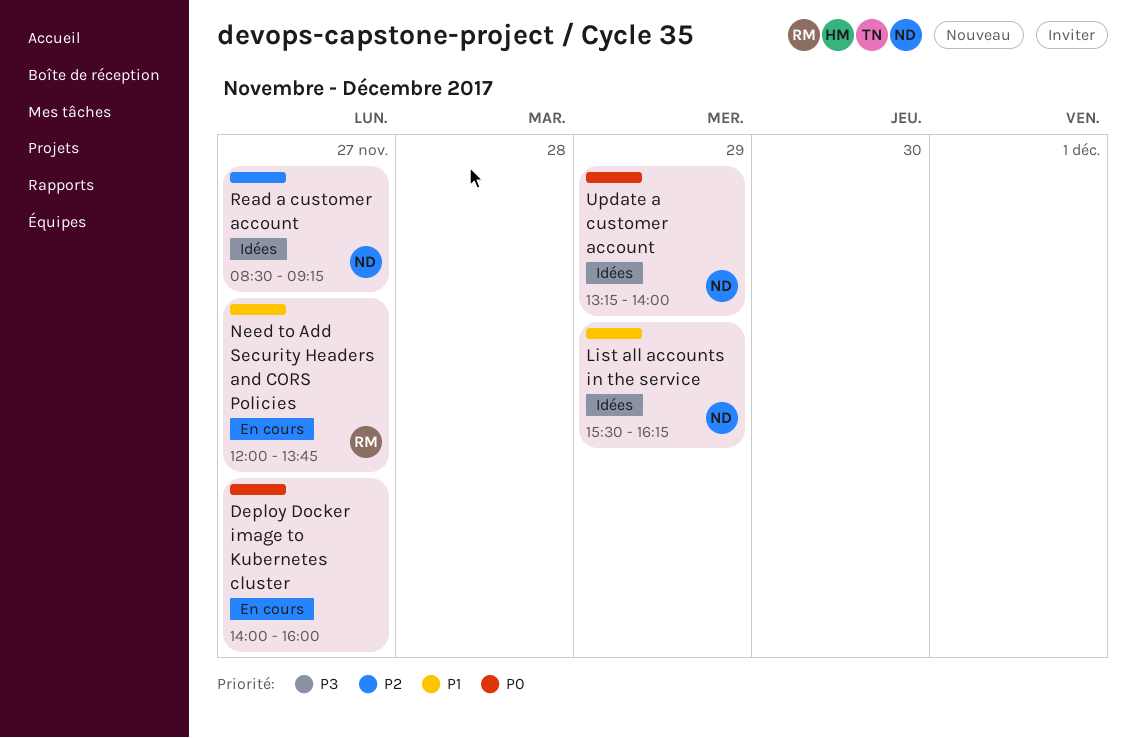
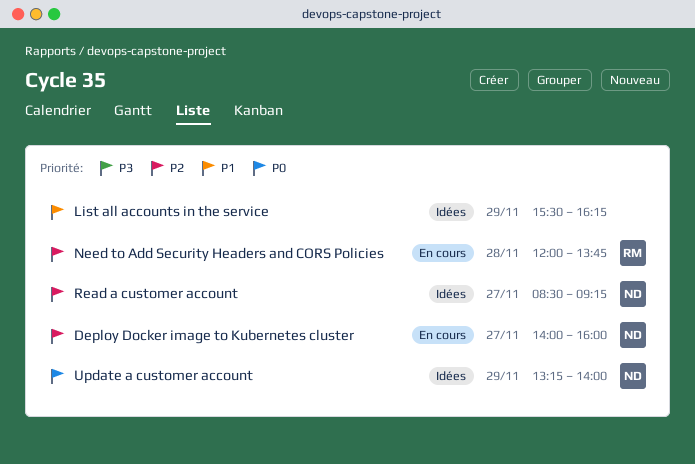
Deploy Docker image to Kubernetes cluster, owner: none -> ND
Deploy Docker image to Kubernetes cluster, priority: P0 -> P2
List all accounts in the service, owner: ND -> none
Need to Add Security Headers and CORS Policies, priority: P1 -> P2
Need to Add Security Headers and CORS Policies, day: Nov 27 -> Nov 28

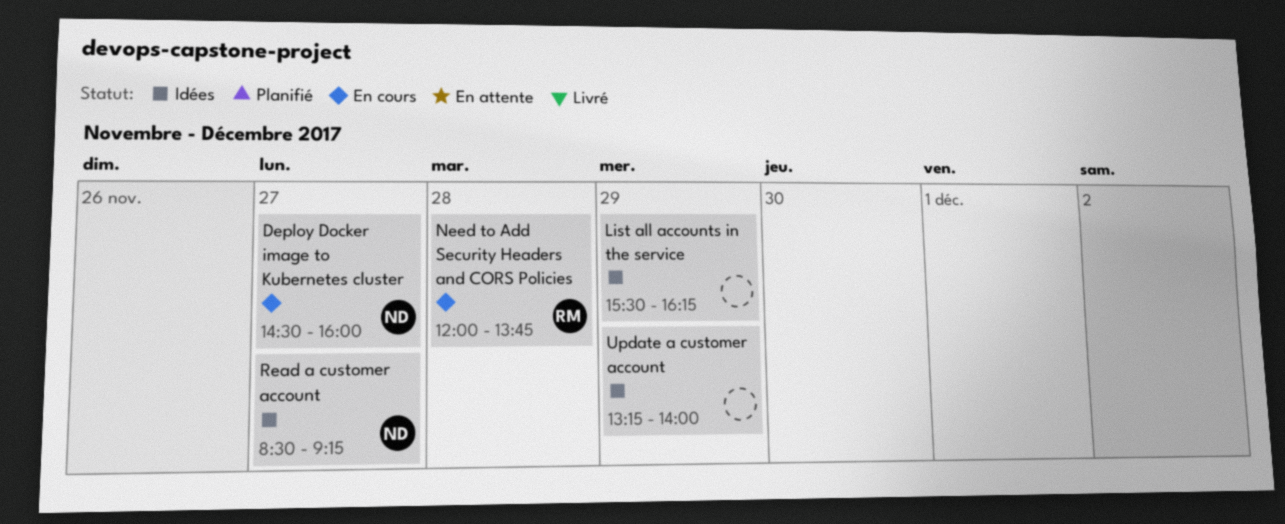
Deploy Docker image to Kubernetes cluster, begins: 14:00 -> 14:30
Update a customer account, owner: ND -> none

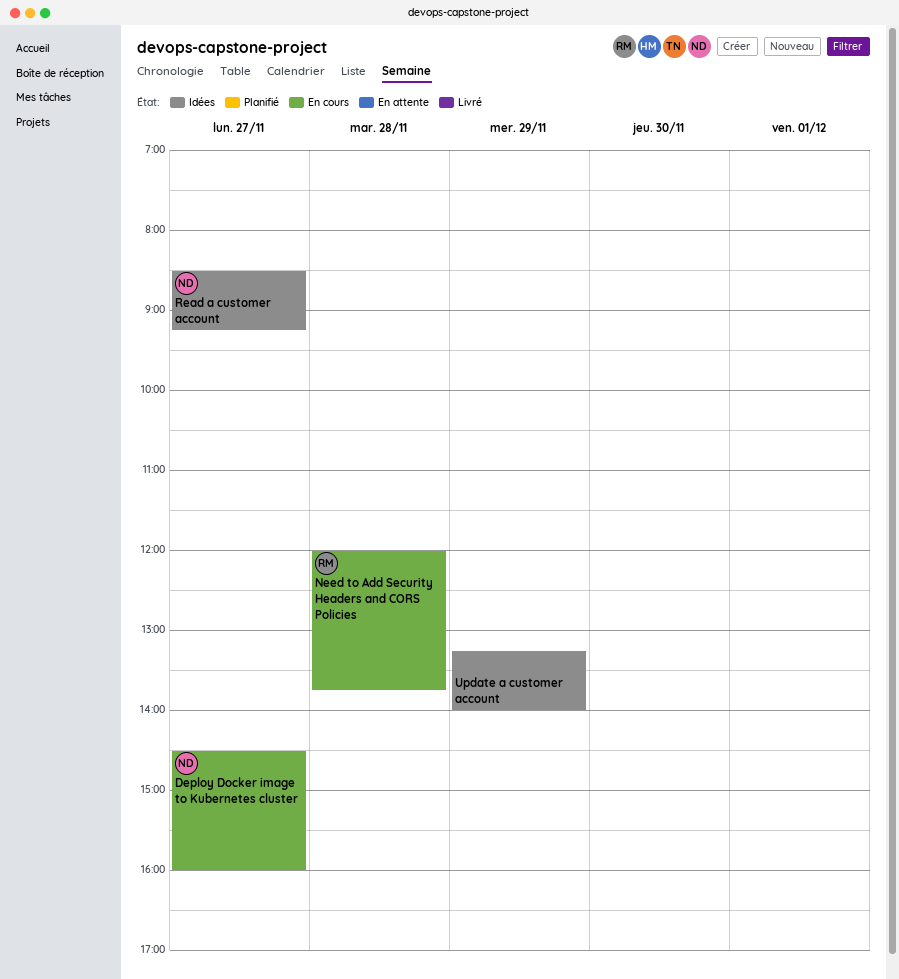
List all accounts in the service: present -> none

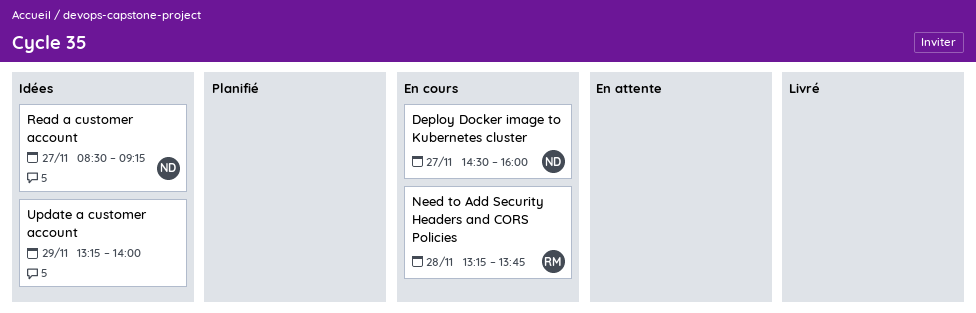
Need to Add Security Headers and CORS Policies, begins: 12:00 -> 13:15

